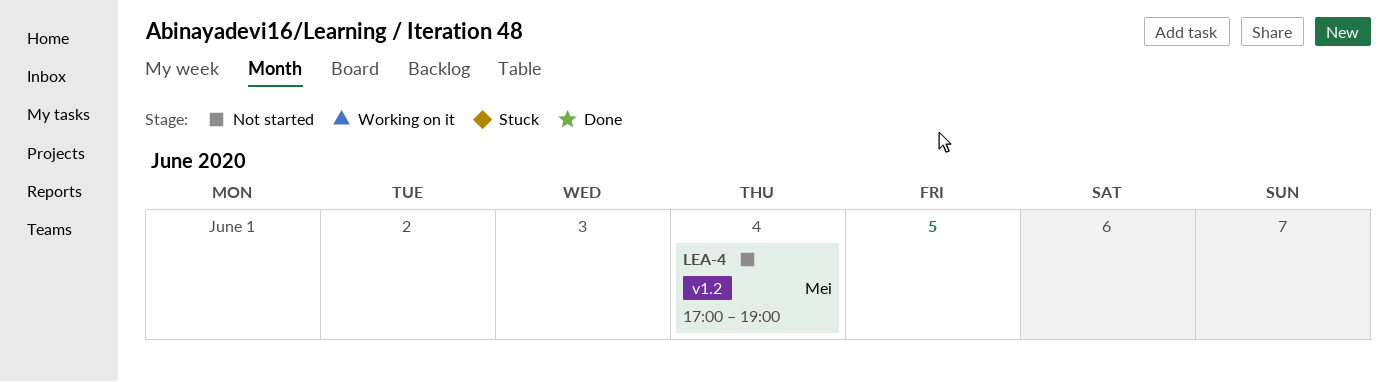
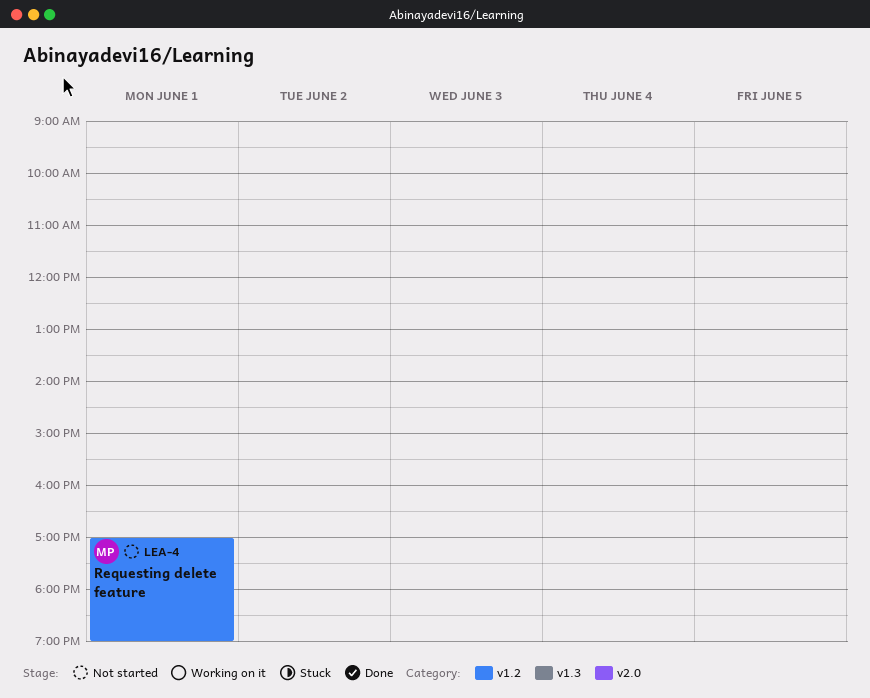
LEA-4, day: Jun 4 -> Jun 1

